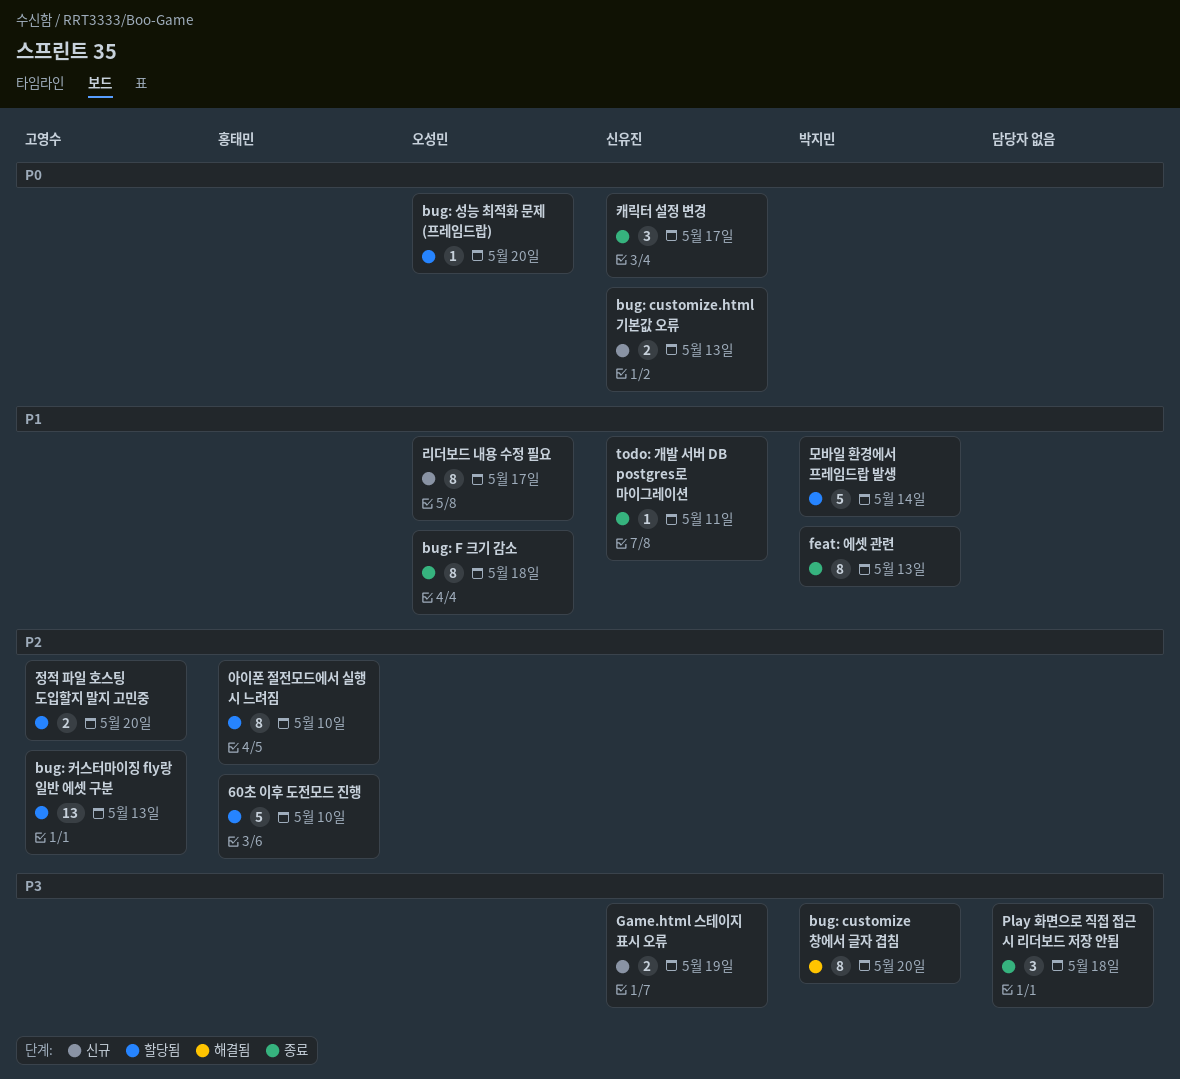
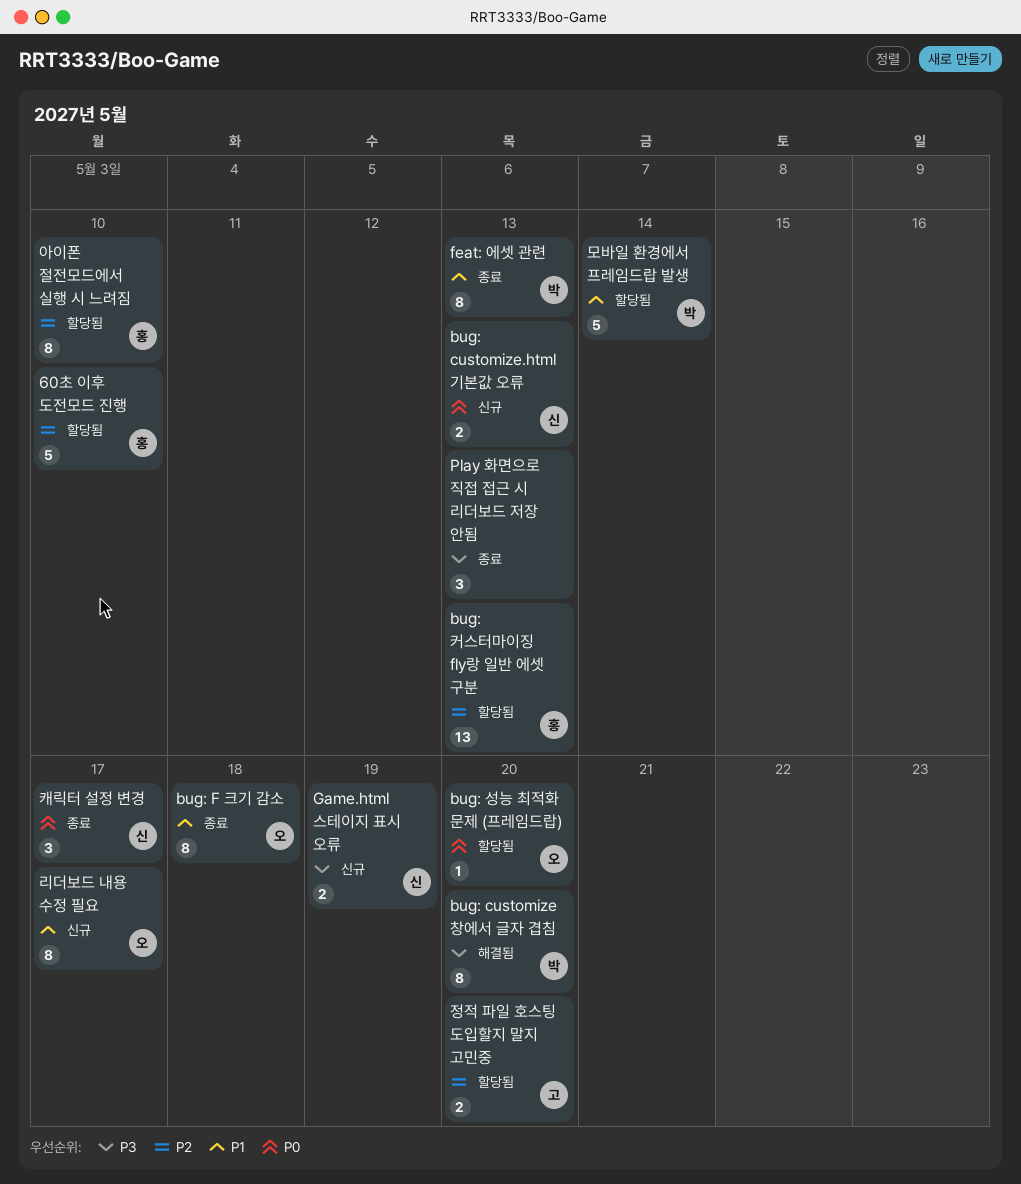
bug: 커스터마이징 fly랑 일반 에셋 구분, owner: 고영수 -> 홍태민
Play 화면으로 직접 접근 시 리더보드 저장 안됨, due: May 18 -> May 13
todo: 개발 서버 DB postgres로 마이그레이션: present -> none

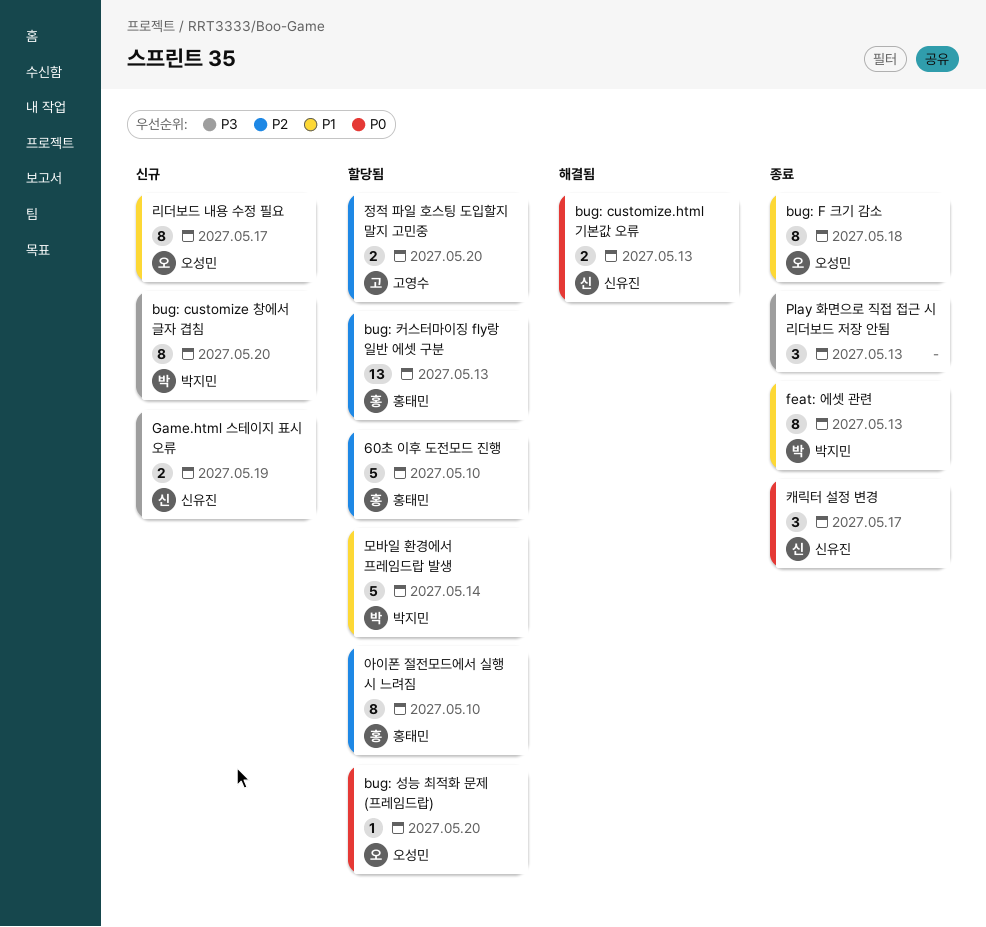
bug: customize 창에서 글자 겹침, status: 해결됨 -> 신규
bug: customize.html 기본값 오류, status: 신규 -> 해결됨

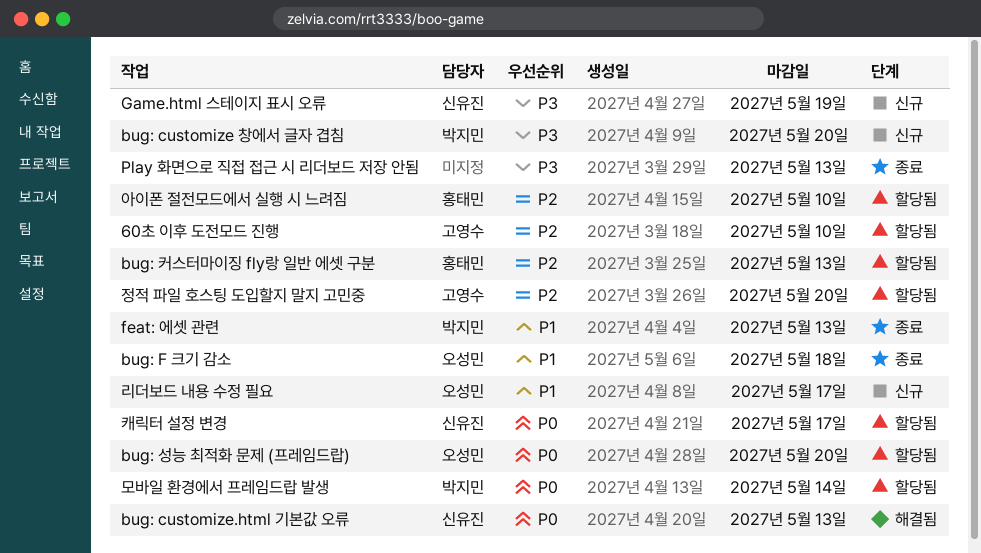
60초 이후 도전모드 진행, owner: 홍태민 -> 고영수
모바일 환경에서 프레임드랍 발생, priority: P1 -> P0
캐릭터 설정 변경, status: 종료 -> 할당됨

